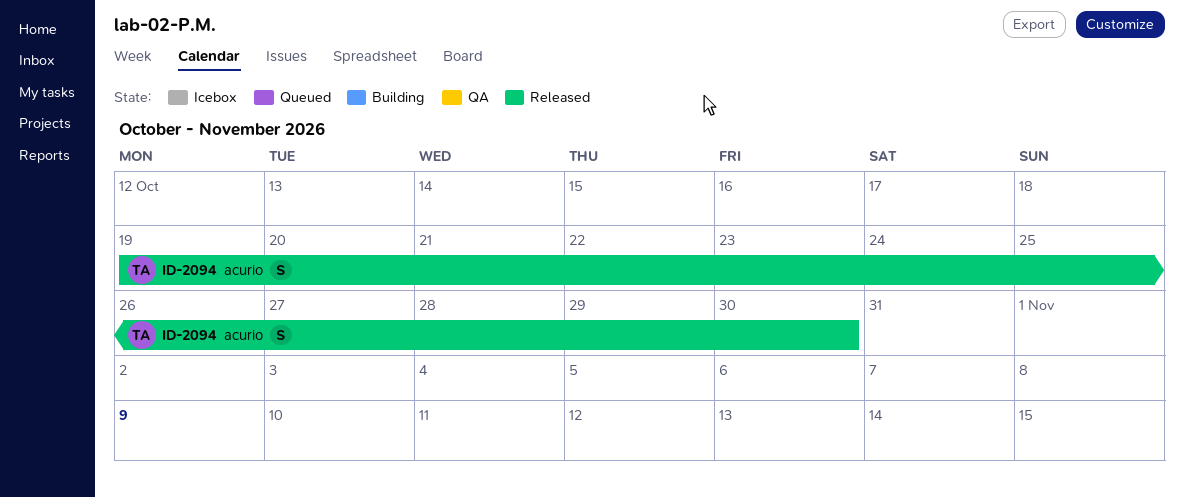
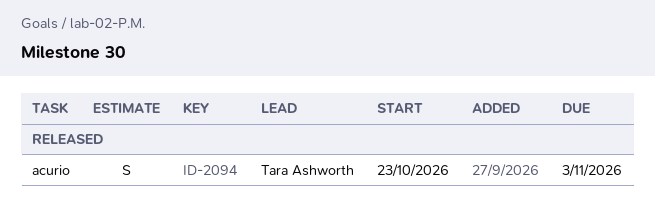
ID-2094, start: Oct 19 -> Oct 23
ID-2094, due: Oct 30 -> Nov 3

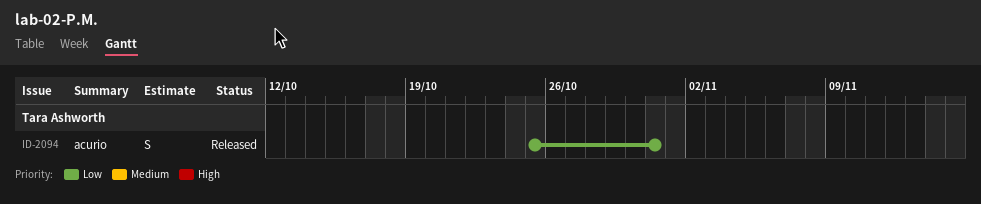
ID-2094, start: Oct 23 -> Oct 25
ID-2094, due: Nov 3 -> Oct 31

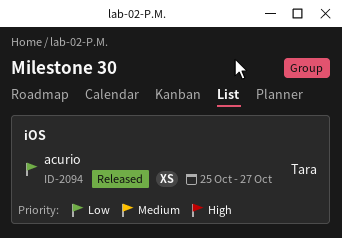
ID-2094, estimate: S -> XS
ID-2094, due: Oct 31 -> Oct 27

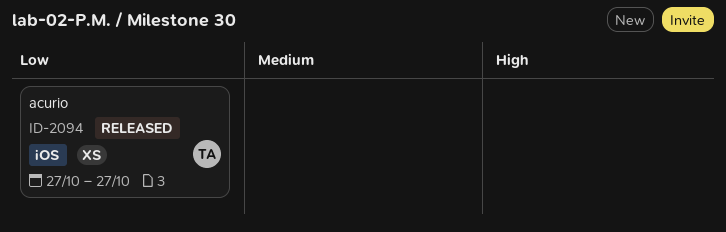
ID-2094, start: Oct 25 -> Oct 27

